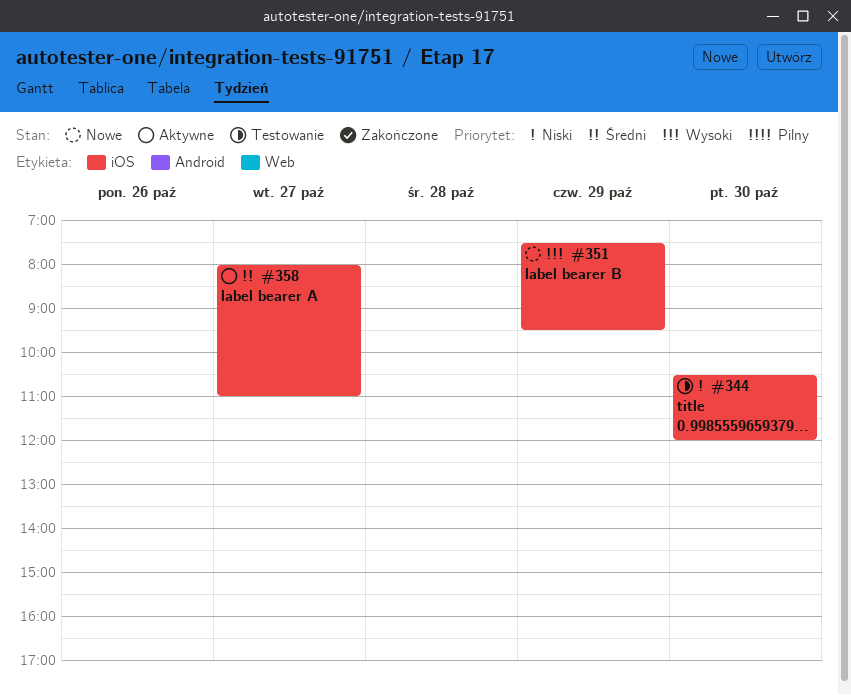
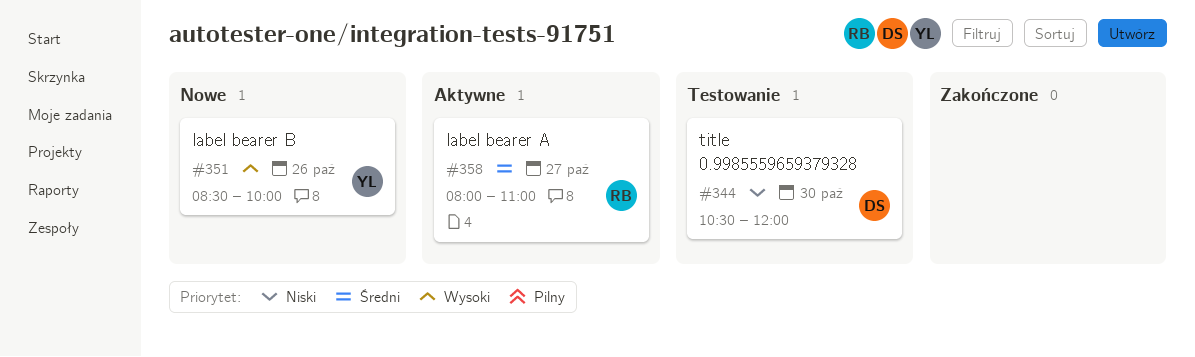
#351, day: Oct 29 -> Oct 26
#351, begins: 07:30 -> 08:30
#351, ends: 09:30 -> 10:00

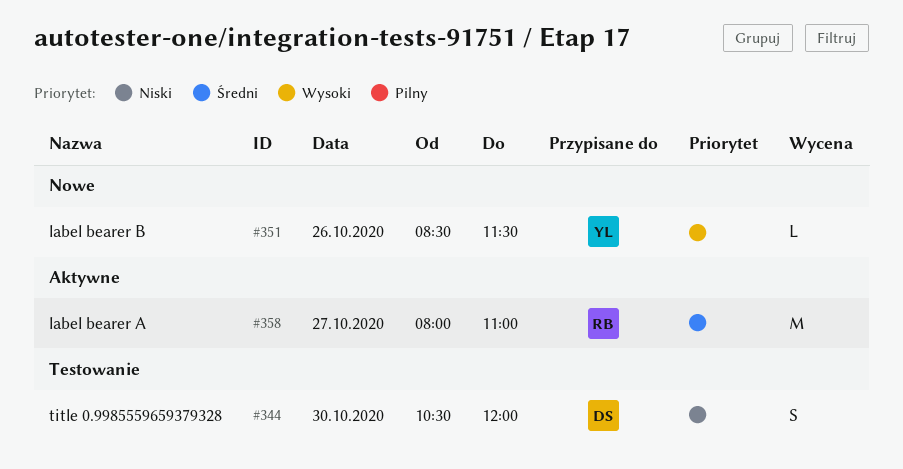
#351, ends: 10:00 -> 11:30

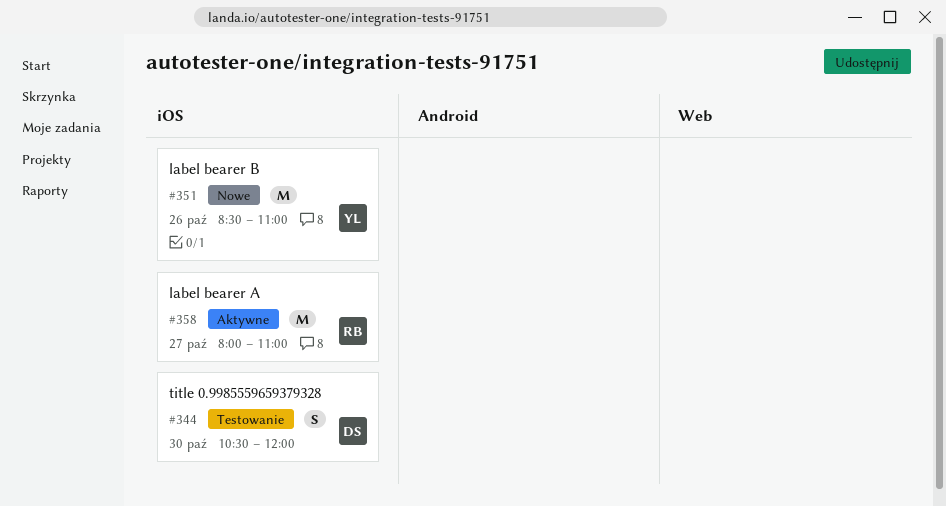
#351, estimate: L -> M
#351, ends: 11:30 -> 11:00

